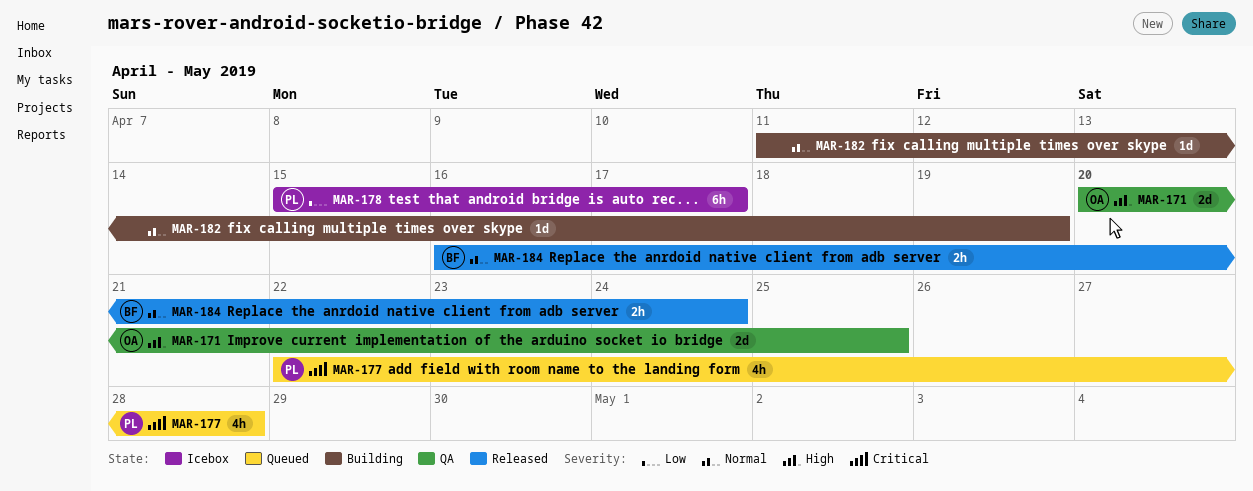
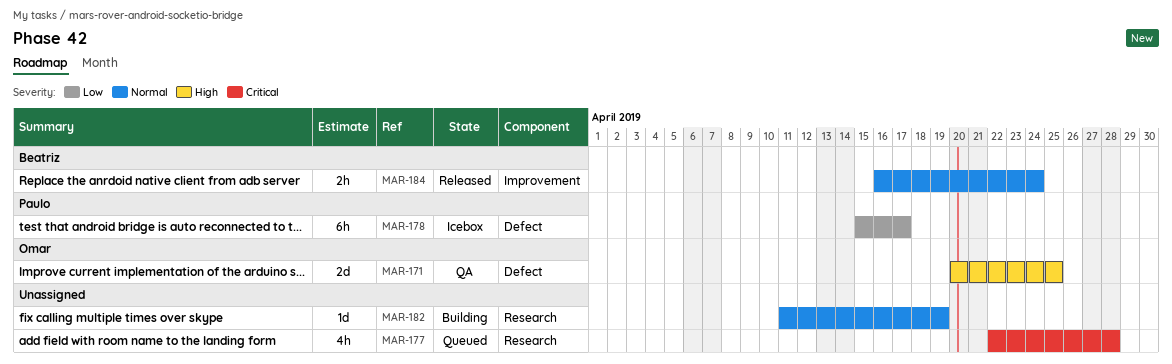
MAR-177, owner: Paulo -> none

